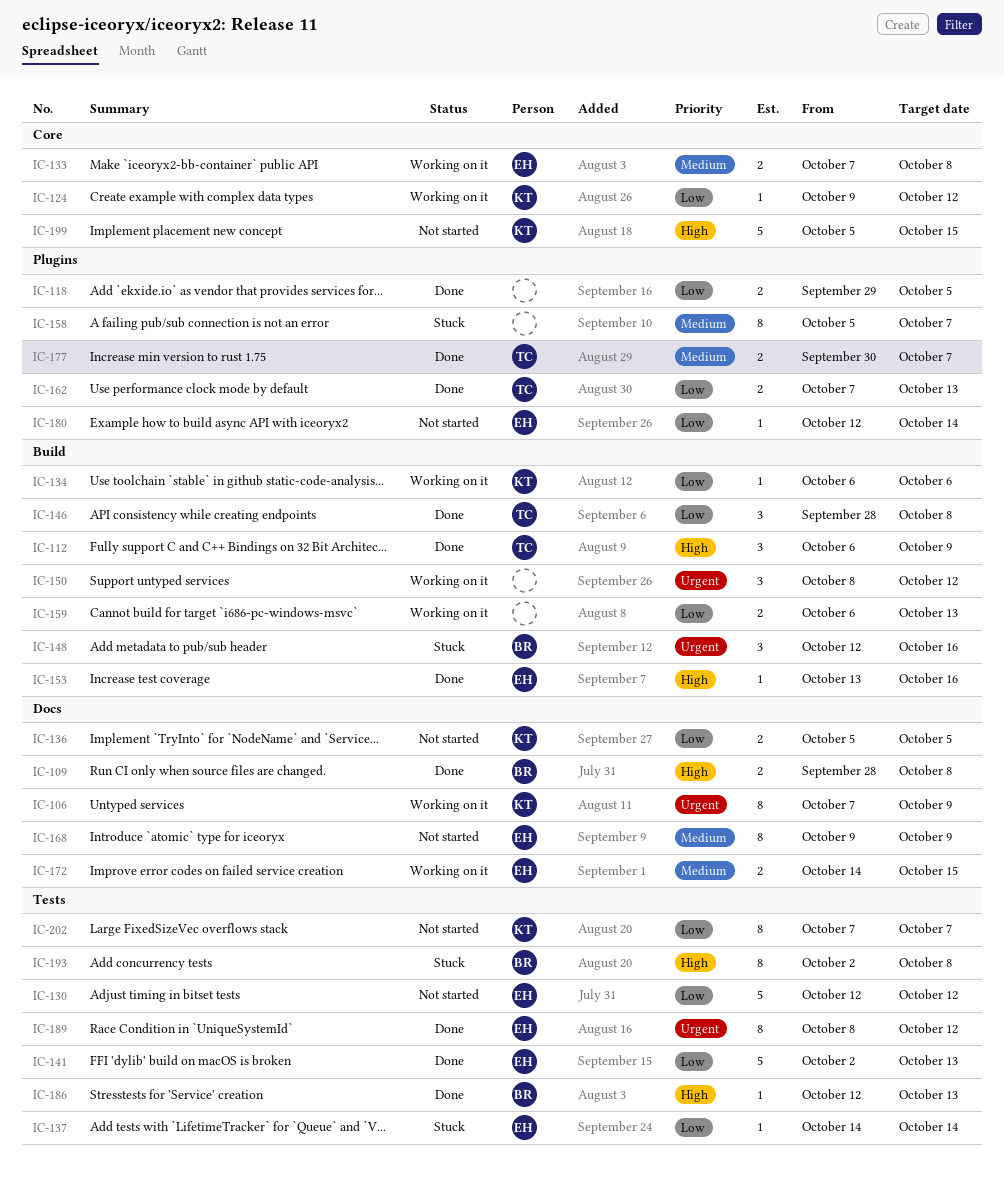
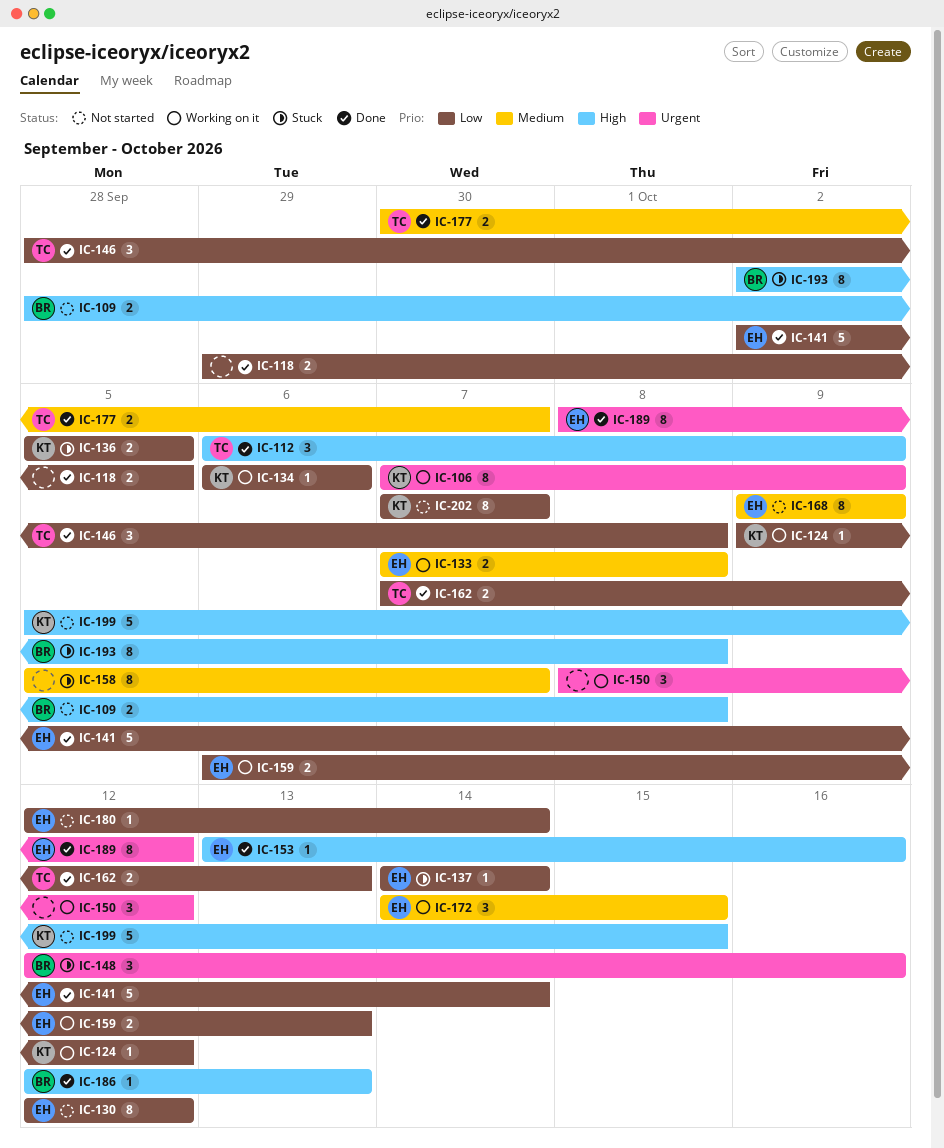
IC-109, status: Done -> Not started
IC-130, estimate: 5 -> 8
IC-136, status: Not started -> Stuck
IC-141, due: Oct 13 -> Oct 14
IC-159, owner: none -> EH
IC-172, estimate: 2 -> 3

